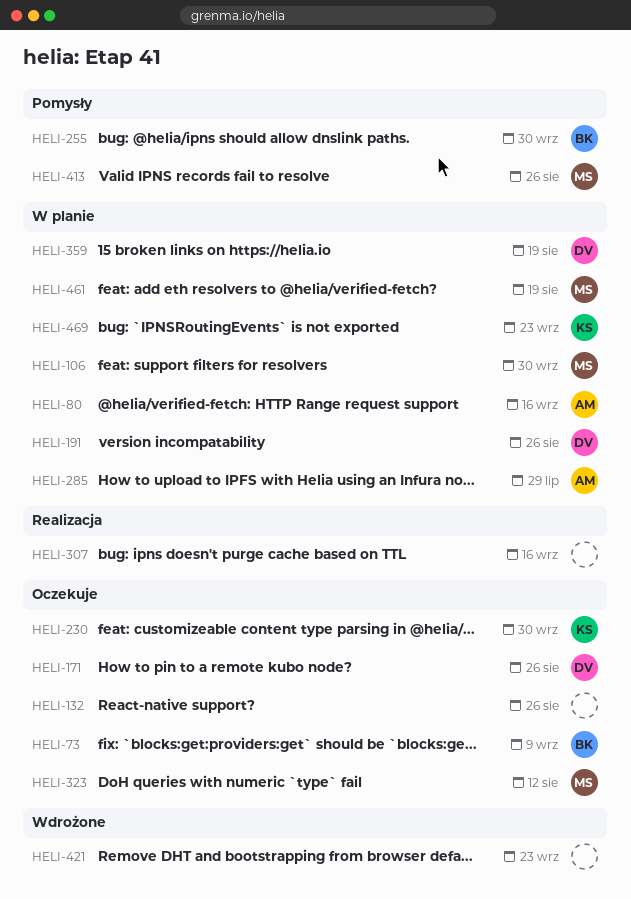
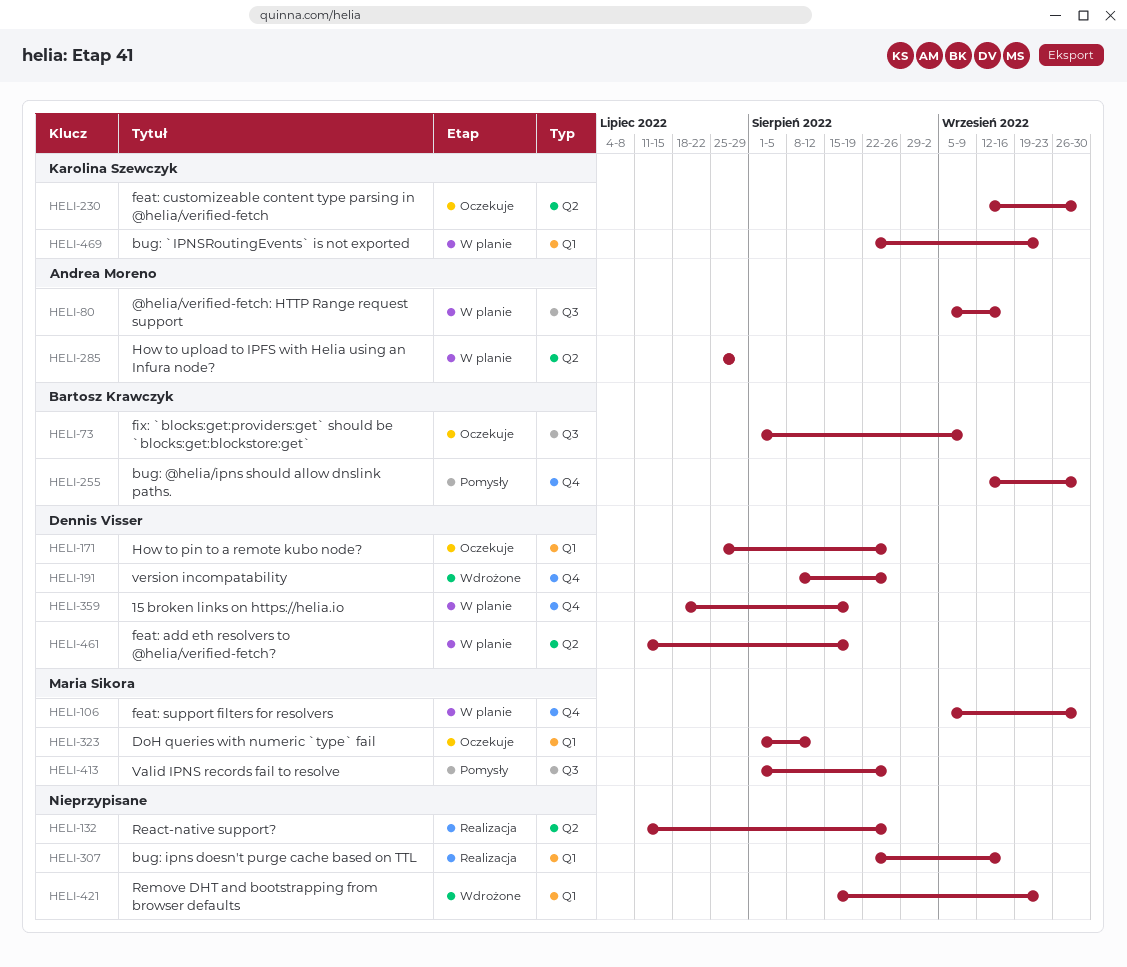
HELI-132, status: Oczekuje -> Realizacja
HELI-191, status: W planie -> Wdrożone
HELI-461, owner: Maria Sikora -> Dennis Visser

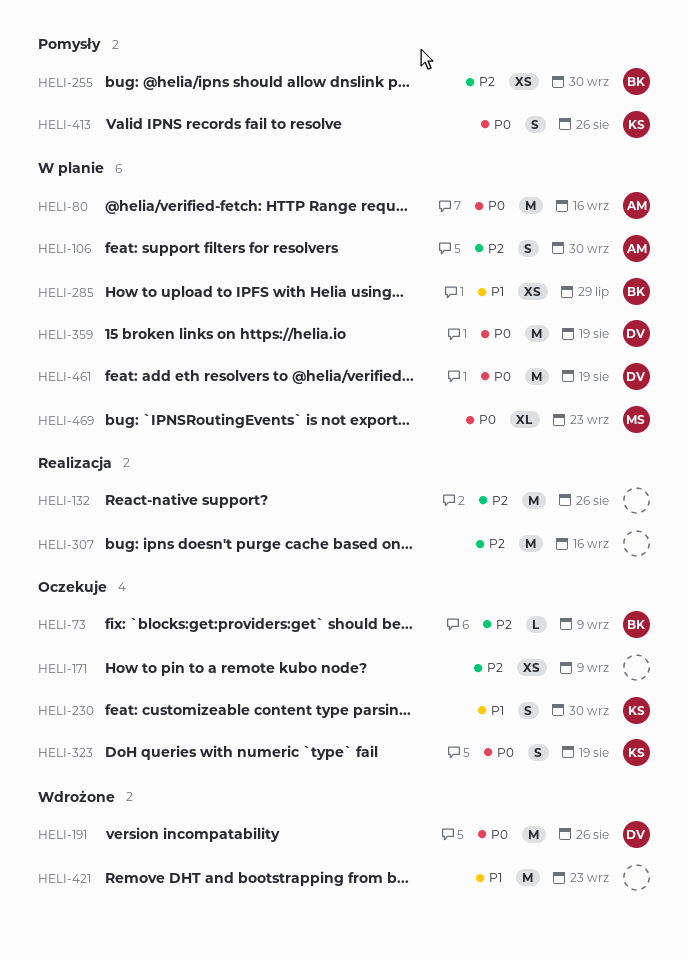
HELI-106, owner: Maria Sikora -> Andrea Moreno
HELI-171, owner: Dennis Visser -> none
HELI-171, due: Aug 26 -> Sep 9
HELI-285, owner: Andrea Moreno -> Bartosz Krawczyk
HELI-323, owner: Maria Sikora -> Karolina Szewczyk
HELI-323, due: Aug 12 -> Aug 19
HELI-413, owner: Maria Sikora -> Karolina Szewczyk
HELI-469, owner: Karolina Szewczyk -> Maria Sikora

